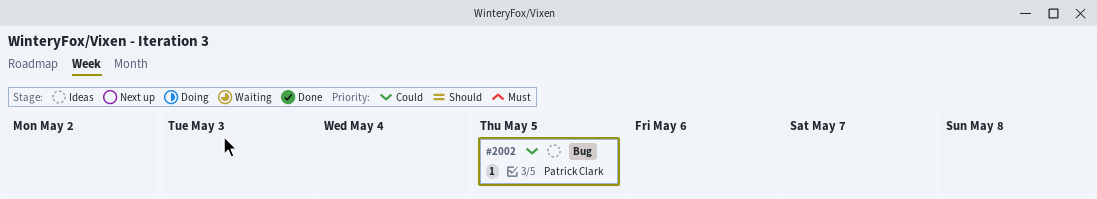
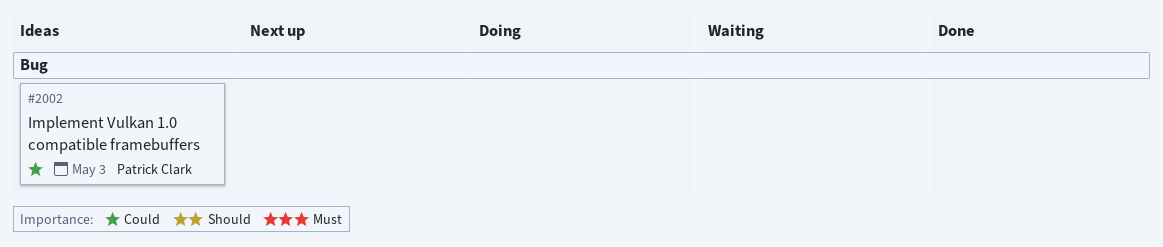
#2002, due: May 5 -> May 3

